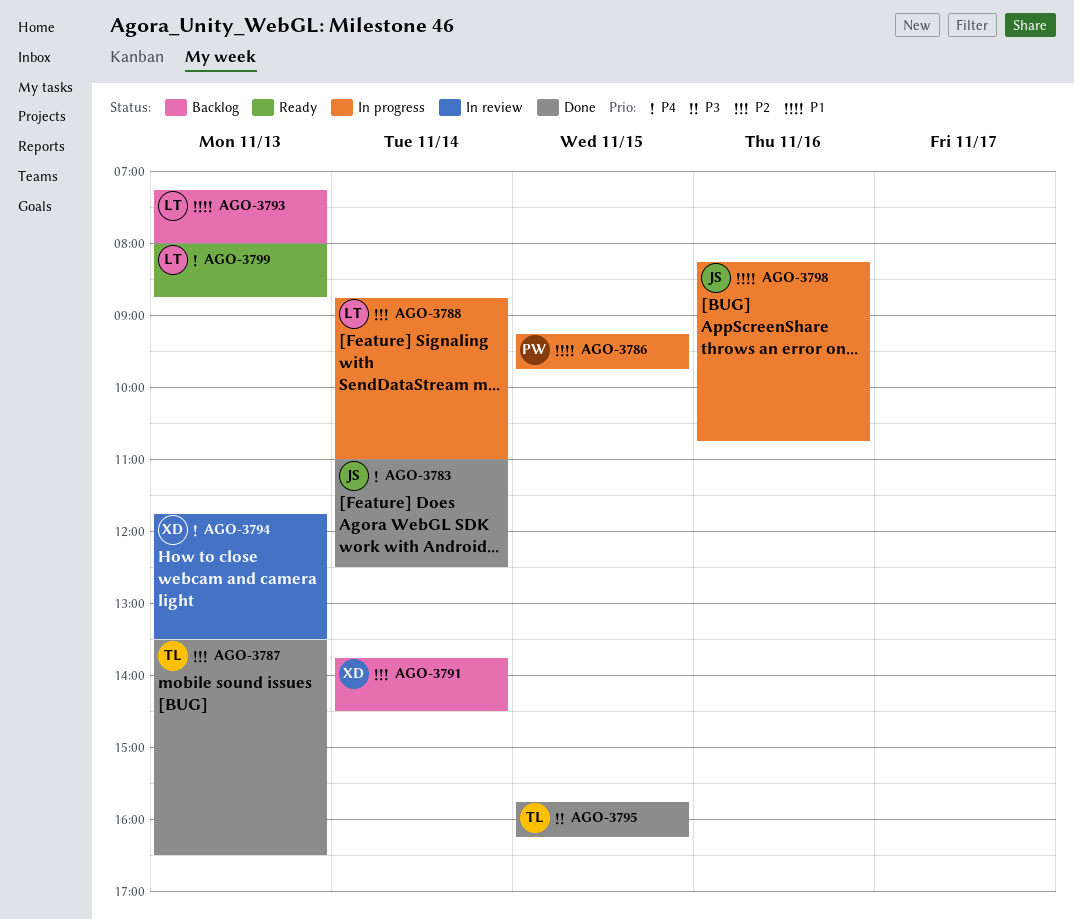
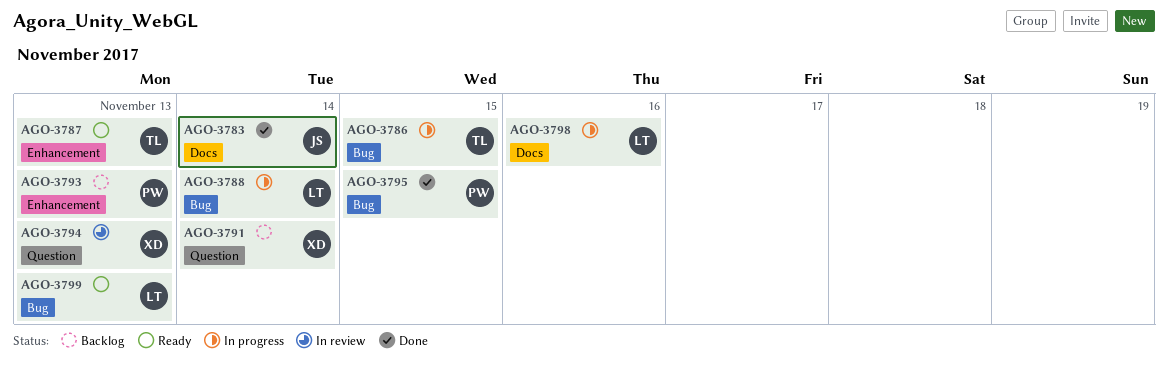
AGO-3786, owner: PW -> TL
AGO-3787, status: Done -> Ready
AGO-3793, owner: LT -> PW
AGO-3795, owner: TL -> PW
AGO-3798, owner: JS -> LT

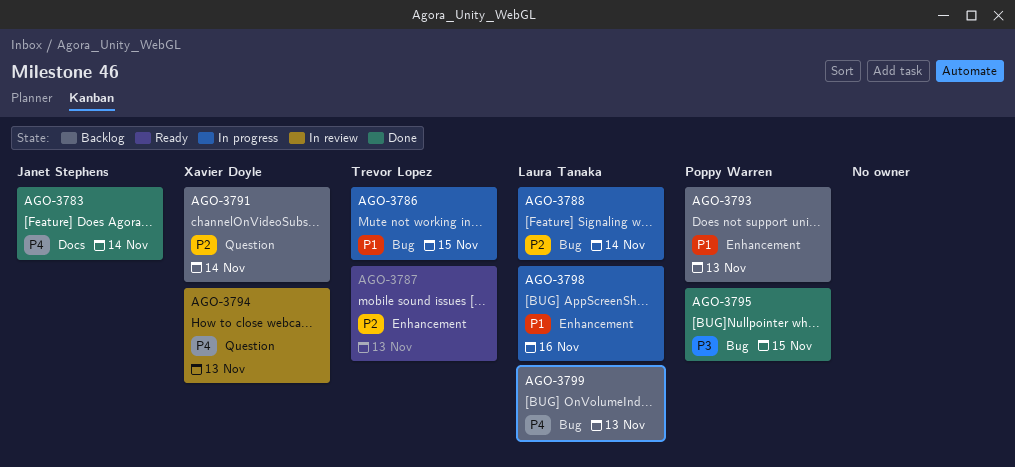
AGO-3798, label: Docs -> Enhancement
AGO-3799, status: Ready -> Backlog

